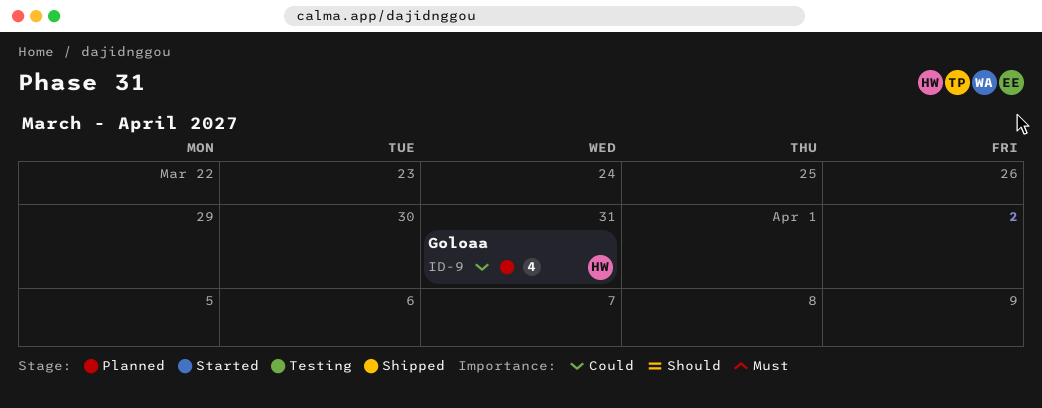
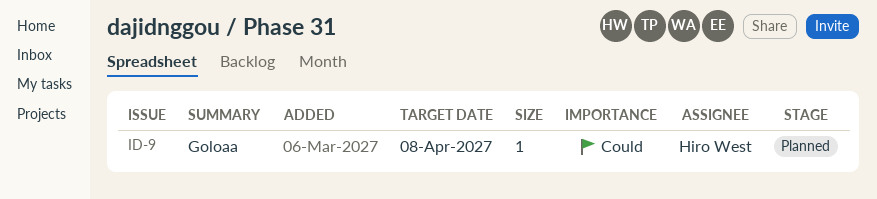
ID-9, estimate: 4 -> 1
ID-9, due: Mar 31 -> Apr 8

